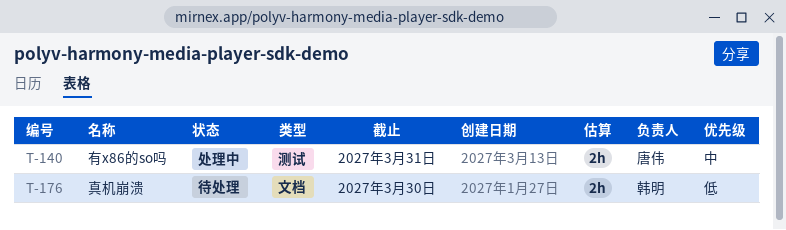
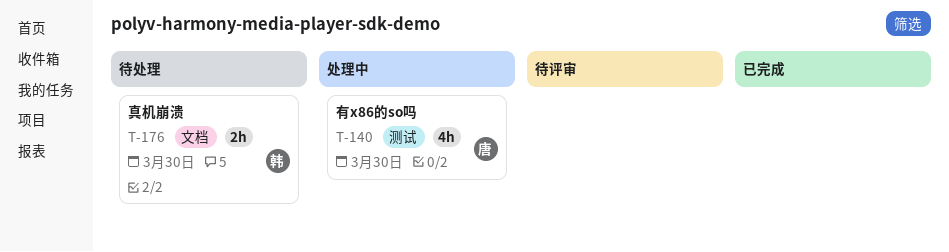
T-140, estimate: 2h -> 4h
T-140, due: Mar 31 -> Mar 30

